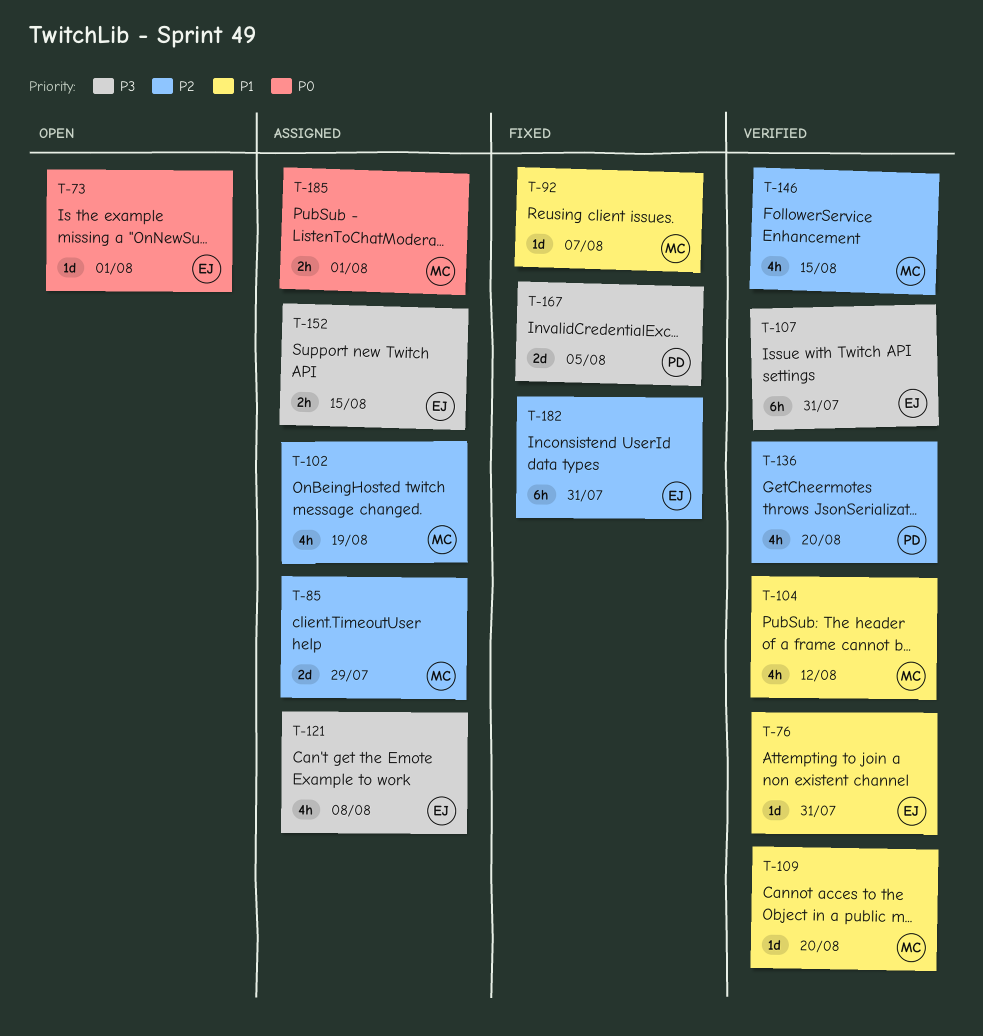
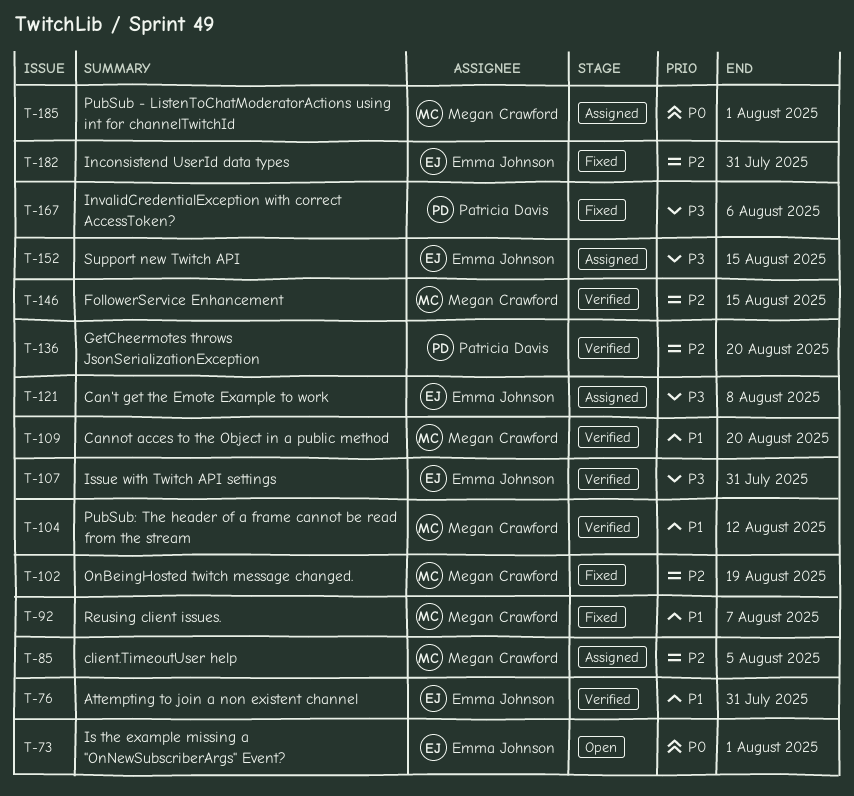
T-85, due: Jul 29 -> Aug 5
T-102, status: Assigned -> Fixed
T-167, due: Aug 5 -> Aug 6

